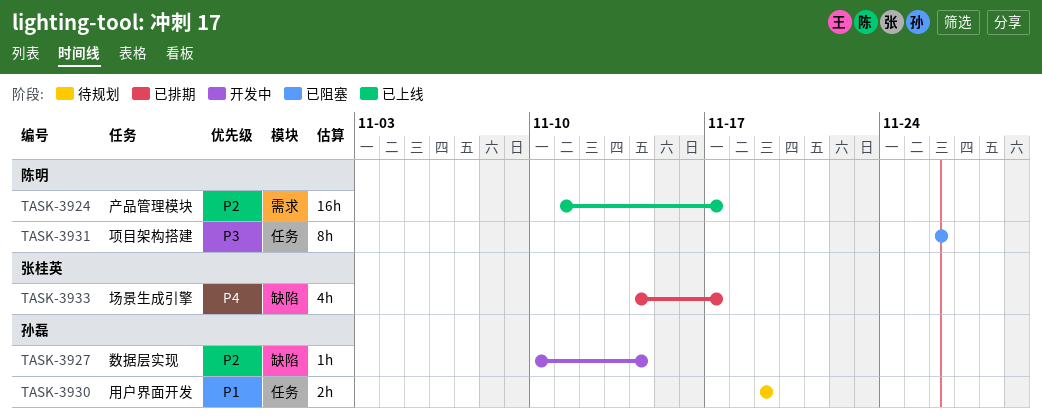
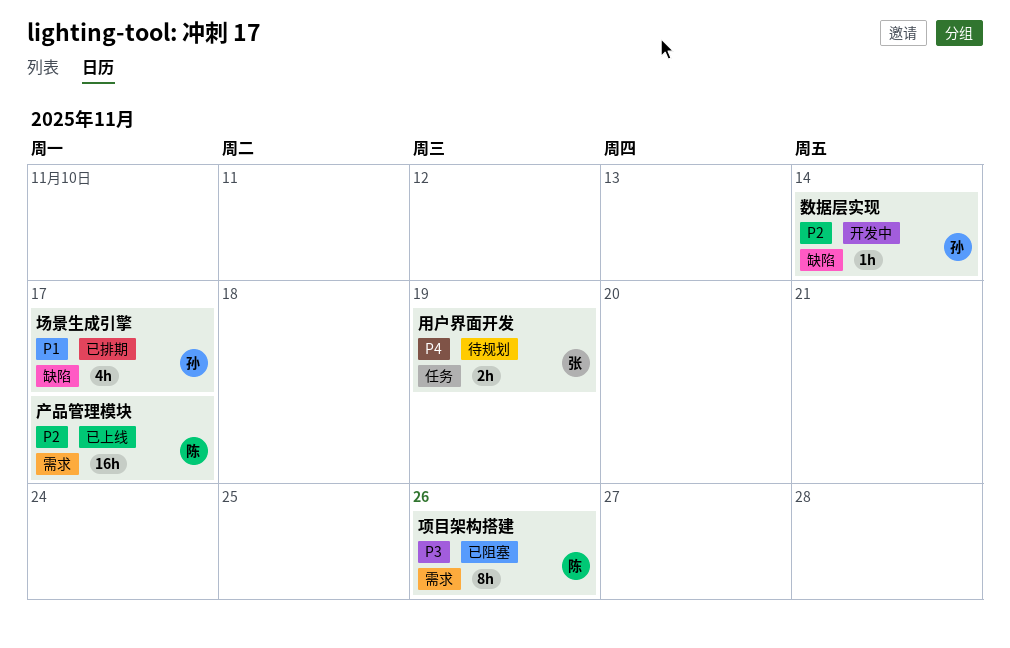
场景生成引擎, owner: 张桂英 -> 孙磊
场景生成引擎, priority: P4 -> P1
用户界面开发, owner: 孙磊 -> 张桂英
用户界面开发, priority: P1 -> P4
项目架构搭建, label: 任务 -> 需求

